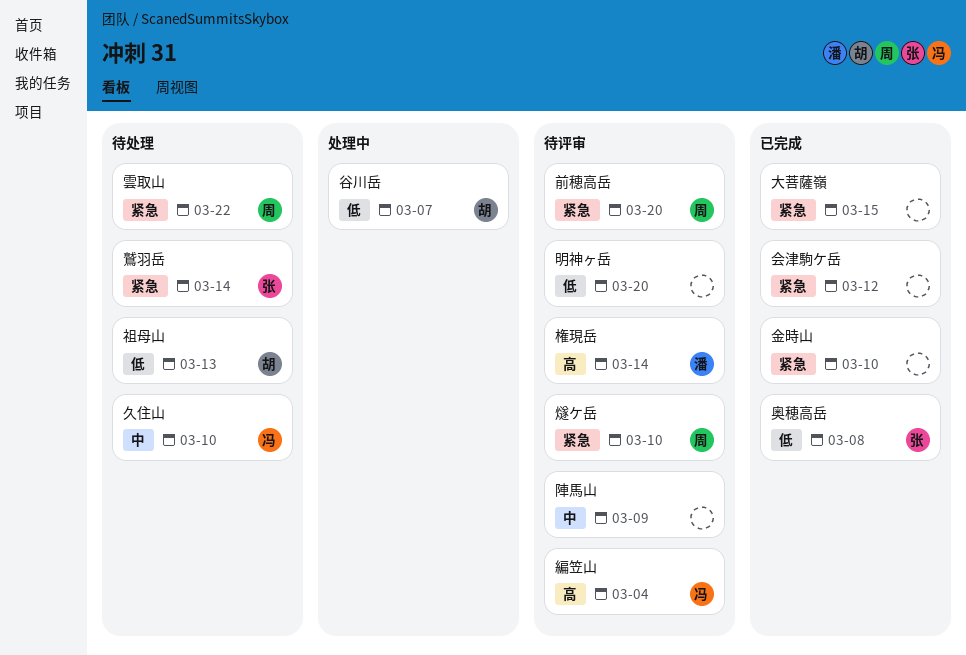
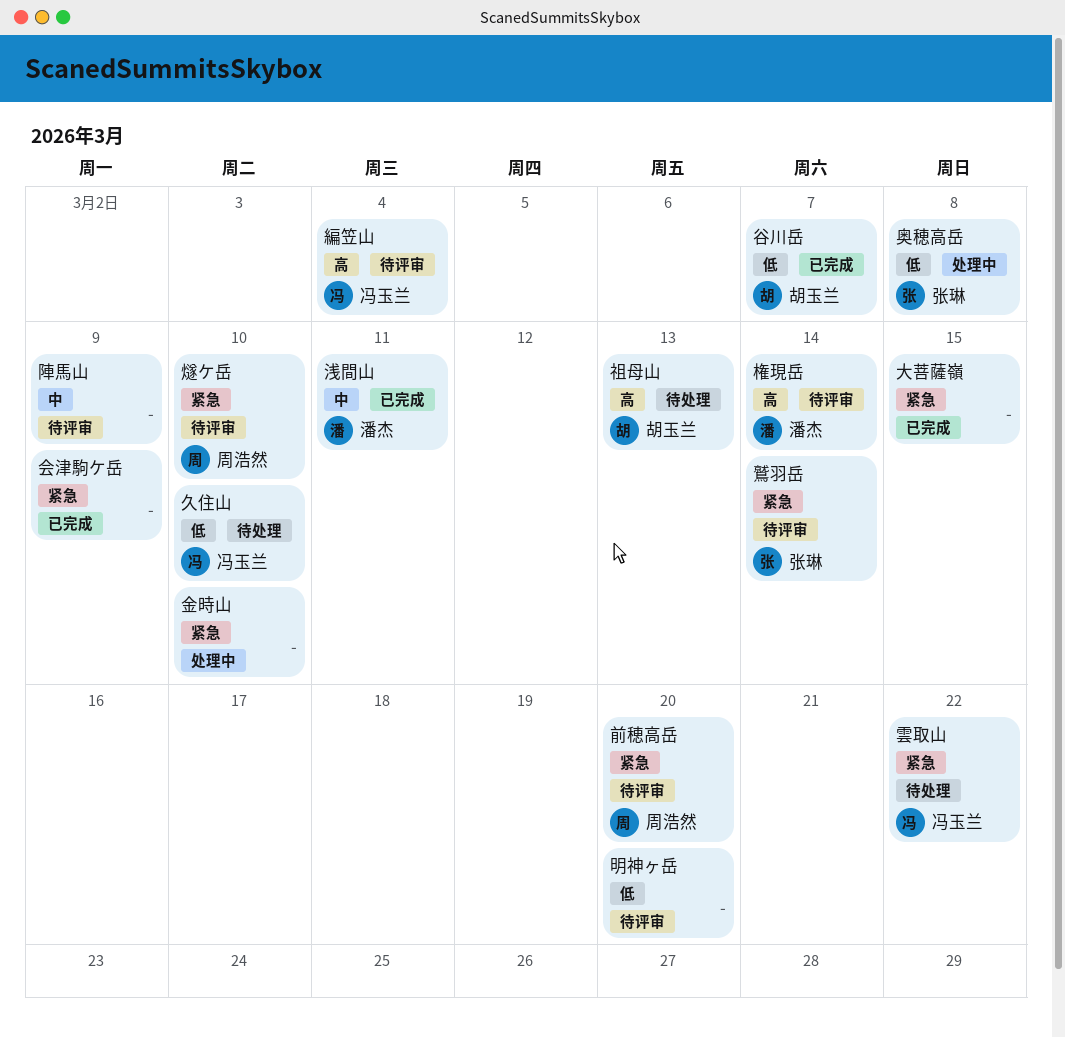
久住山, priority: 中 -> 低
会津駒ケ岳, due: Mar 12 -> Mar 9
奥穂高岳, status: 已完成 -> 处理中
浅間山: none -> present
祖母山, priority: 低 -> 高
谷川岳, status: 处理中 -> 已完成
金時山, status: 已完成 -> 处理中
雲取山, owner: 周浩然 -> 冯玉兰
鷲羽岳, status: 待处理 -> 待评审

